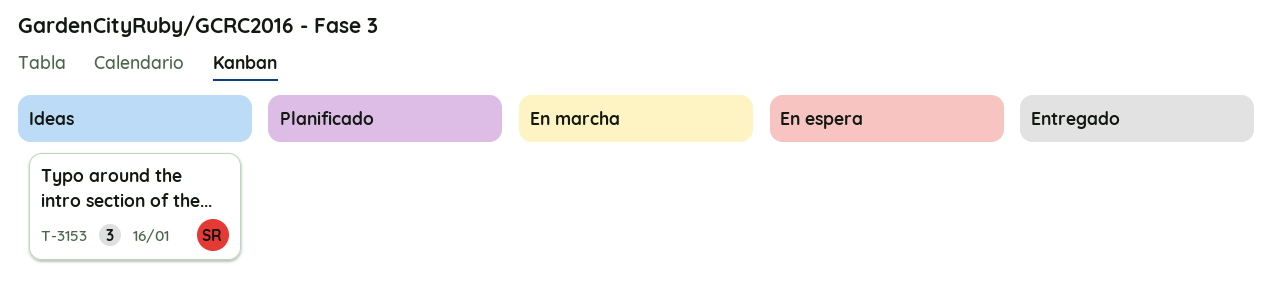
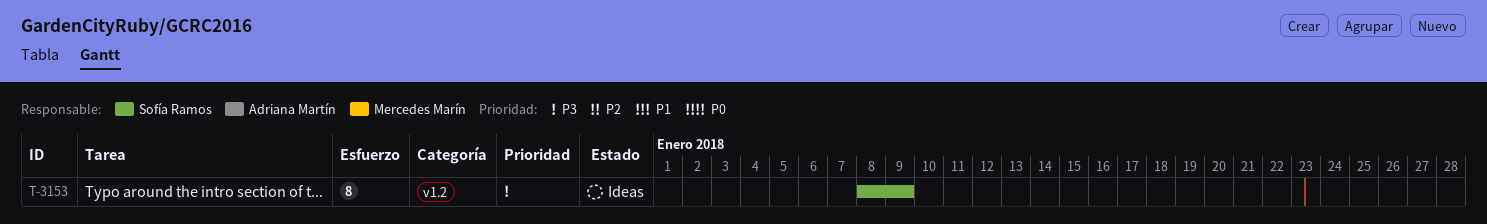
T-3153, estimate: 3 -> 8
T-3153, due: Jan 16 -> Jan 9

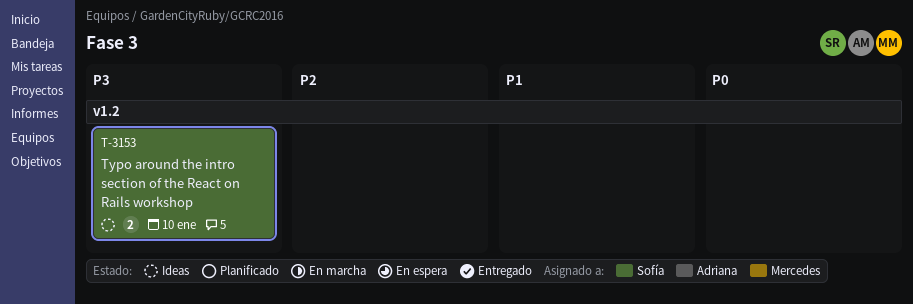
T-3153, estimate: 8 -> 2
T-3153, due: Jan 9 -> Jan 10

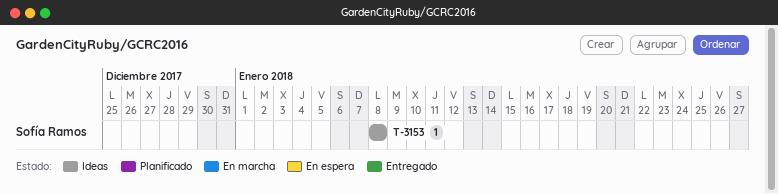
T-3153, estimate: 2 -> 1
T-3153, due: Jan 10 -> Jan 8

